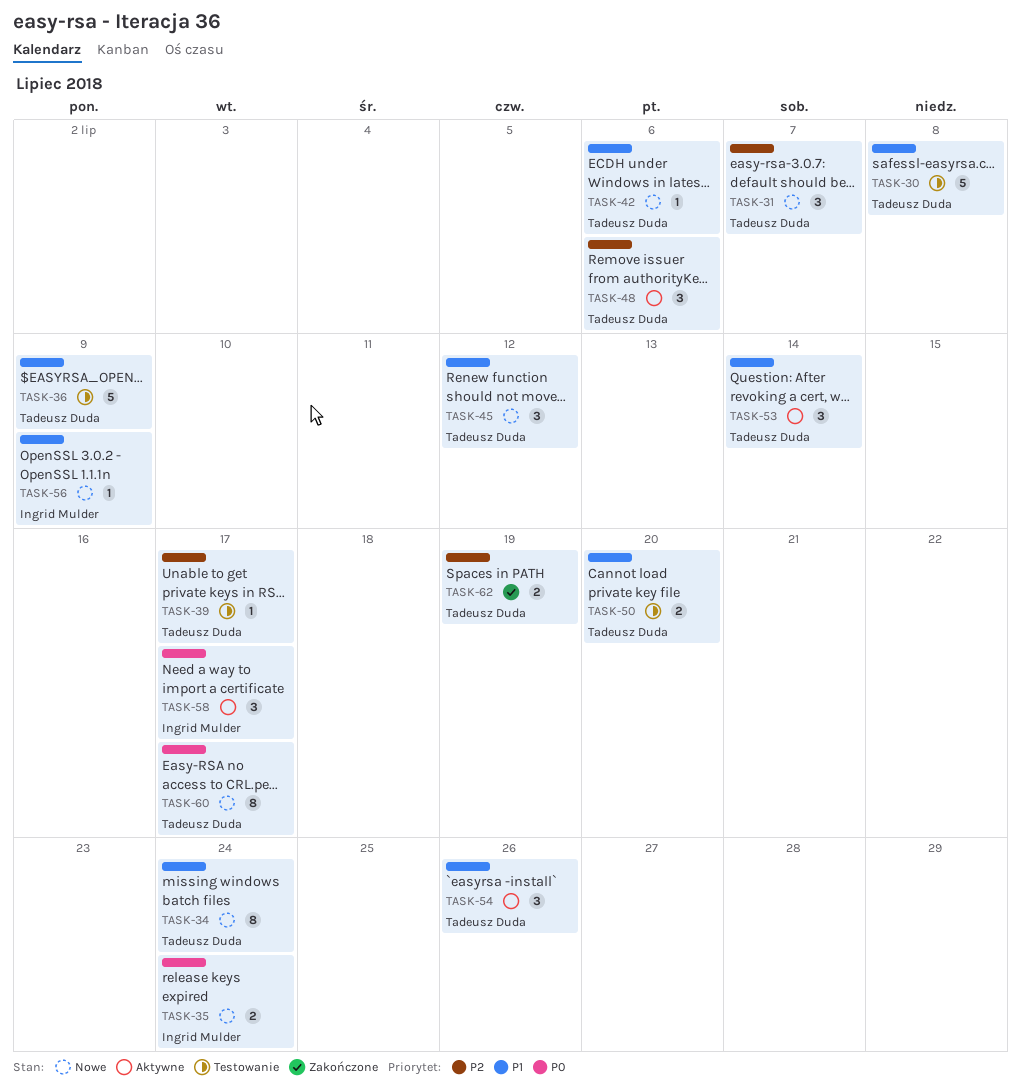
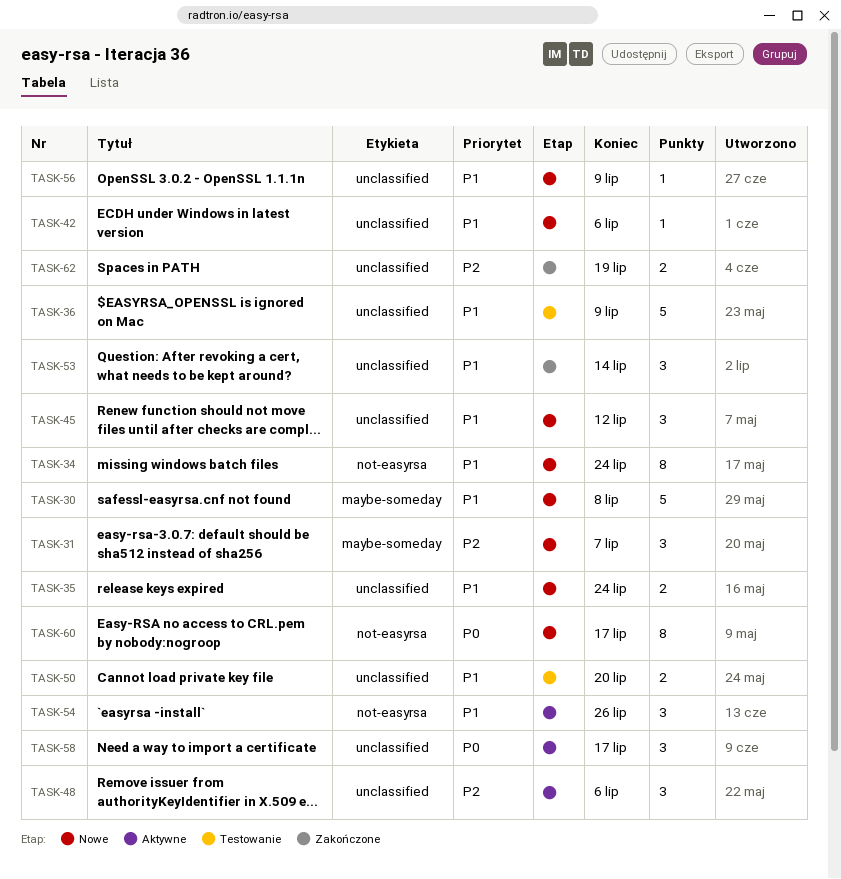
TASK-30, status: Testowanie -> Nowe
TASK-35, priority: P0 -> P1
TASK-39: present -> none
TASK-53, status: Aktywne -> Zakończone

